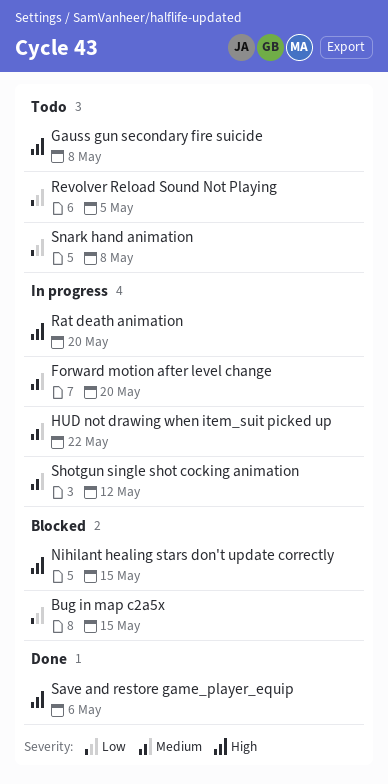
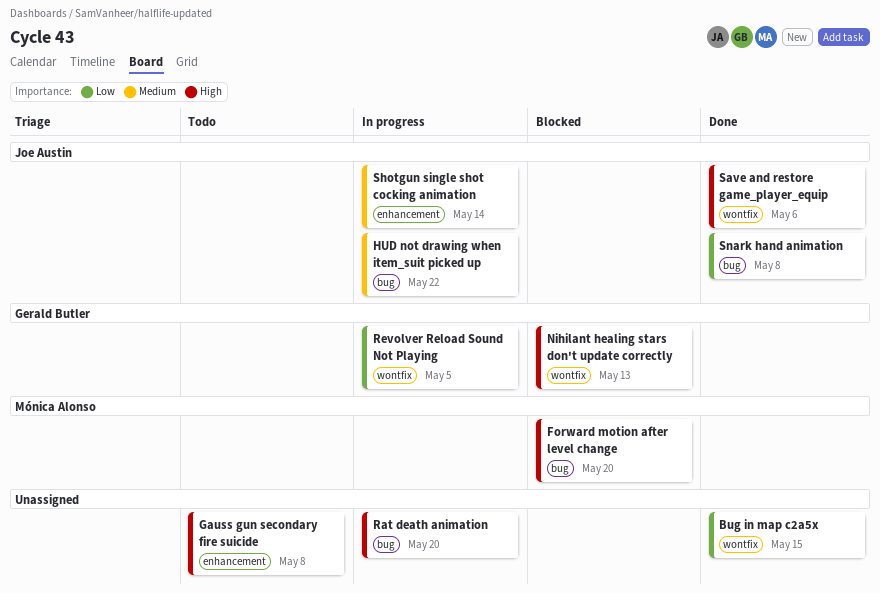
Bug in map c2a5x, status: Blocked -> Done
Forward motion after level change, status: In progress -> Blocked
Forward motion after level change, priority: Medium -> High
Nihilant healing stars don't update correctly, due: May 15 -> May 13
Revolver Reload Sound Not Playing, status: Todo -> In progress
Shotgun single shot cocking animation, due: May 12 -> May 14
Snark hand animation, status: Todo -> Done

